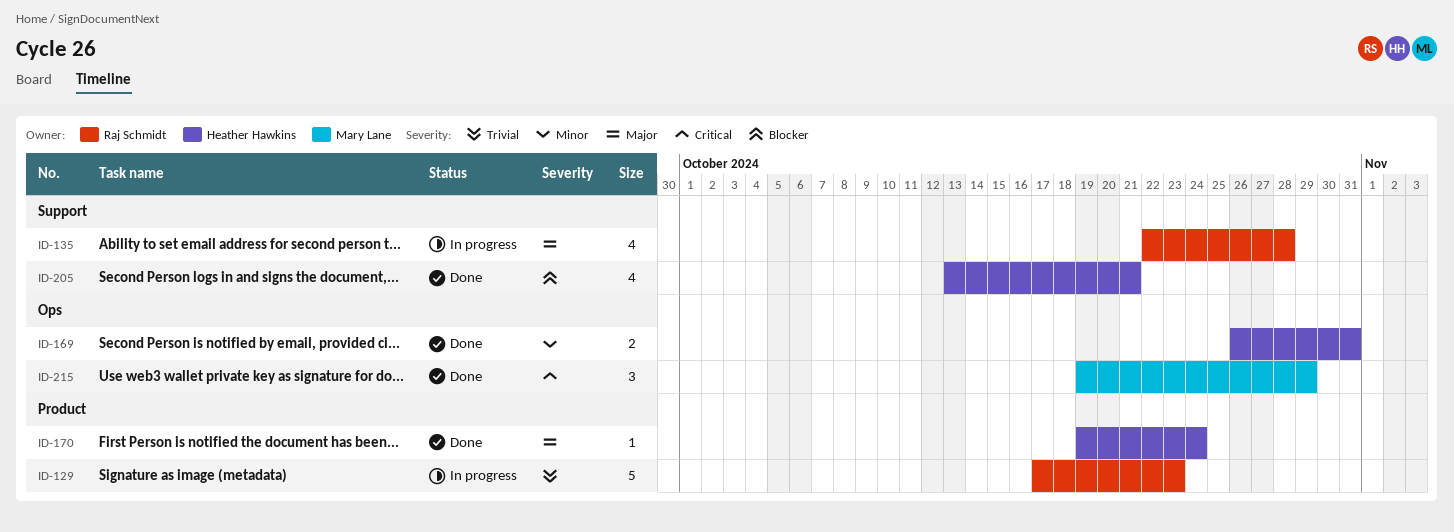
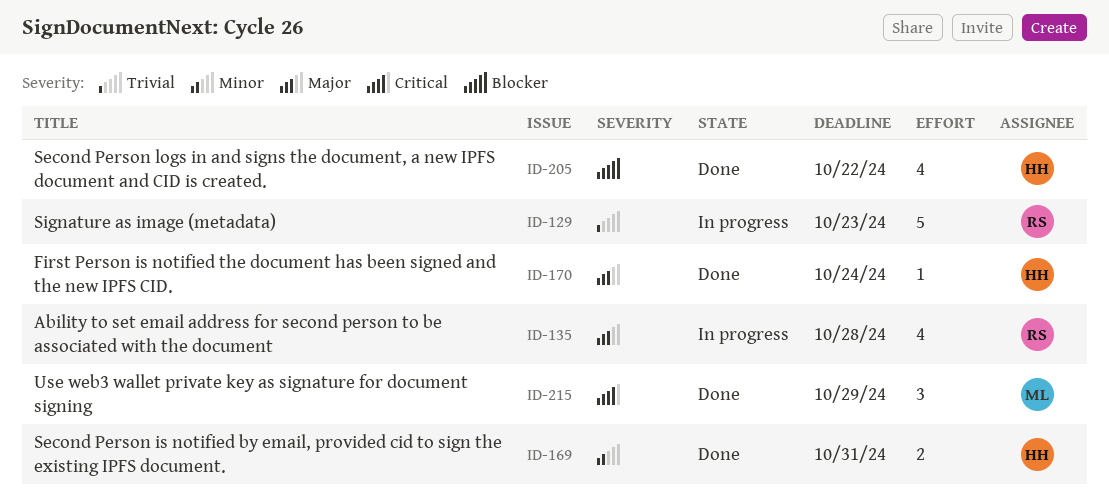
ID-205, due: Oct 21 -> Oct 22

